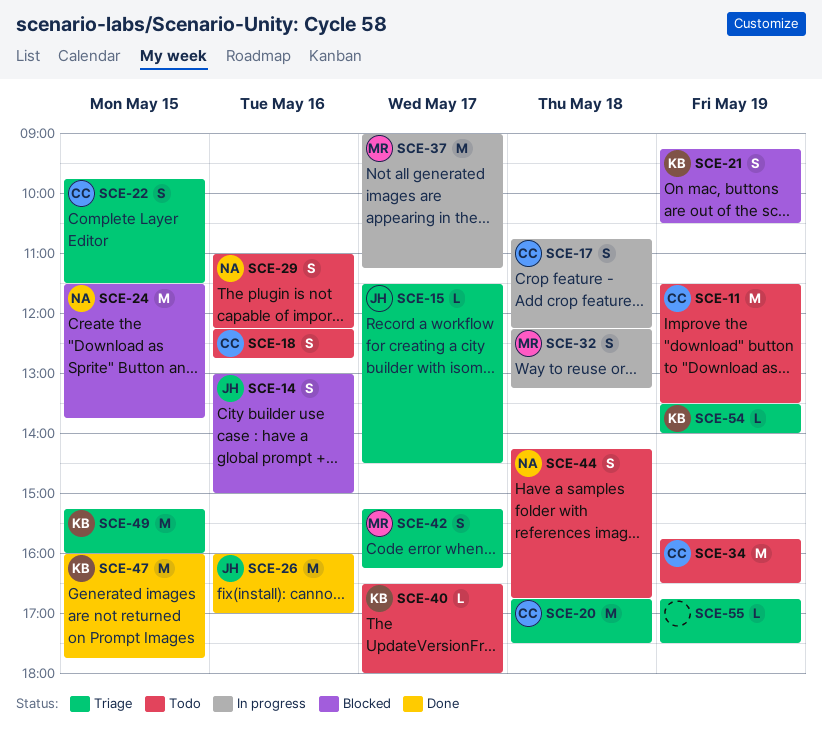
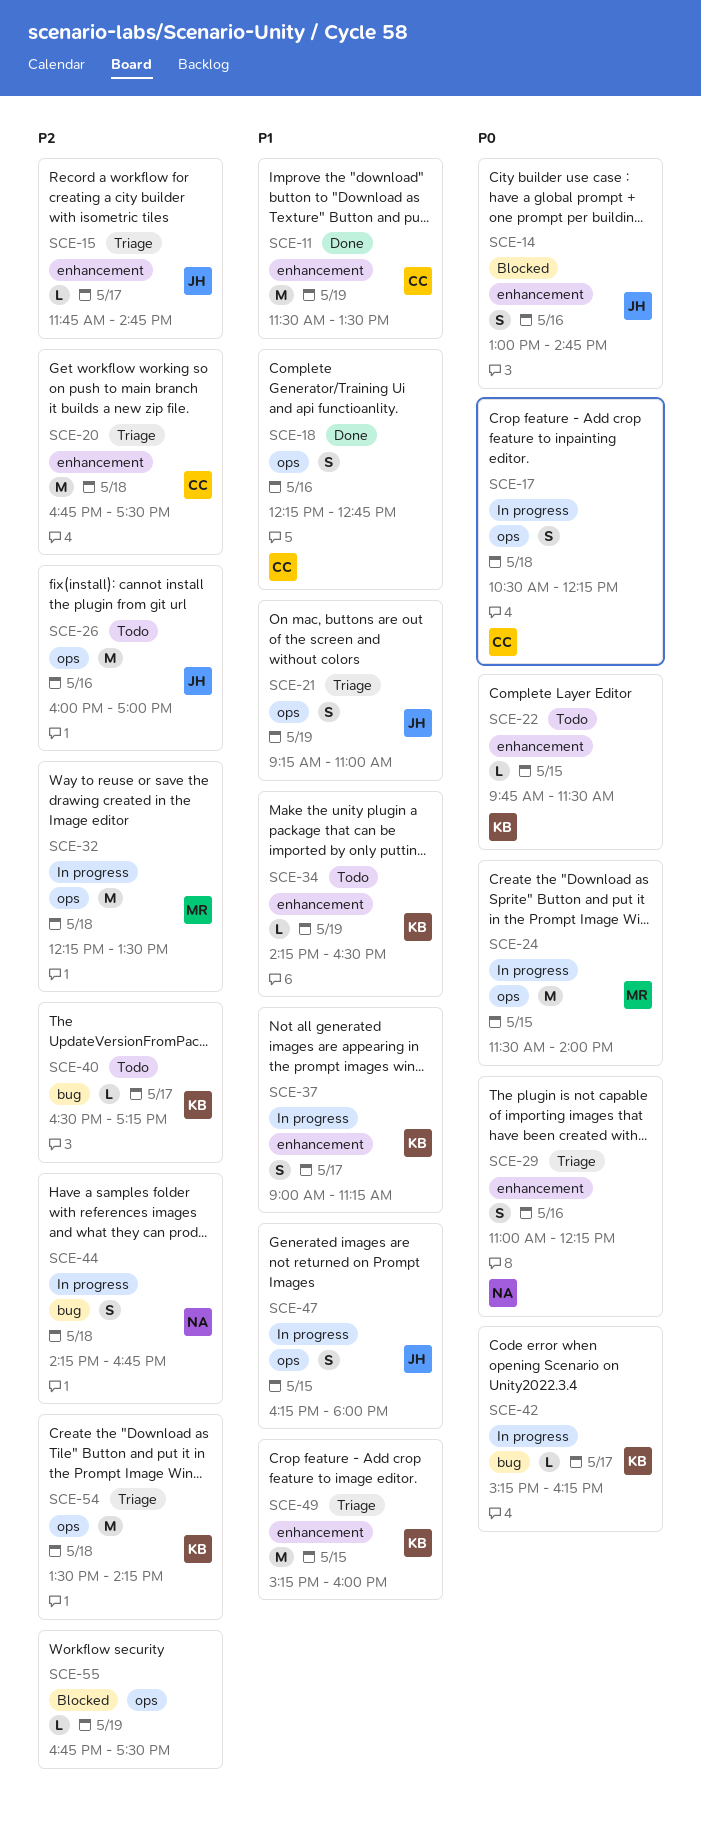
SCE-11, status: Todo -> Done
SCE-14, ends: 15:00 -> 14:45
SCE-15, begins: 11:30 -> 11:45
SCE-15, ends: 14:30 -> 14:45
SCE-17, begins: 10:45 -> 10:30
SCE-18, status: Todo -> Done
SCE-21, status: Blocked -> Triage
SCE-21, owner: KB -> JH
SCE-21, ends: 10:30 -> 11:00
SCE-22, status: Triage -> Todo
SCE-22, owner: CC -> KB
SCE-22, estimate: S -> L
SCE-24, status: Blocked -> In progress
SCE-24, owner: NA -> MR
SCE-24, ends: 13:45 -> 14:00
SCE-26, status: Done -> Todo
SCE-29, status: Todo -> Triage
SCE-32, estimate: S -> M
SCE-32, ends: 13:15 -> 13:30
SCE-34, owner: CC -> KB
SCE-34, estimate: M -> L
SCE-34, begins: 15:45 -> 14:15
SCE-37, owner: MR -> KB
SCE-37, estimate: M -> S
SCE-40, ends: 18:00 -> 17:15
SCE-42, status: Triage -> In progress
SCE-42, owner: MR -> KB
SCE-42, estimate: S -> L
SCE-44, status: Todo -> In progress
SCE-47, status: Done -> In progress
SCE-47, owner: KB -> JH
SCE-47, estimate: M -> S
SCE-47, begins: 16:00 -> 16:15
SCE-47, ends: 17:45 -> 18:00
SCE-54, estimate: L -> M
SCE-54, day: May 19 -> May 18
SCE-54, ends: 14:00 -> 14:15
SCE-55, status: Triage -> Blocked

